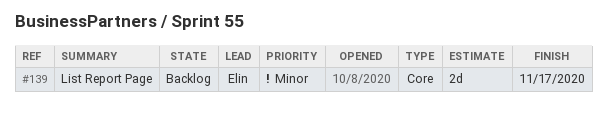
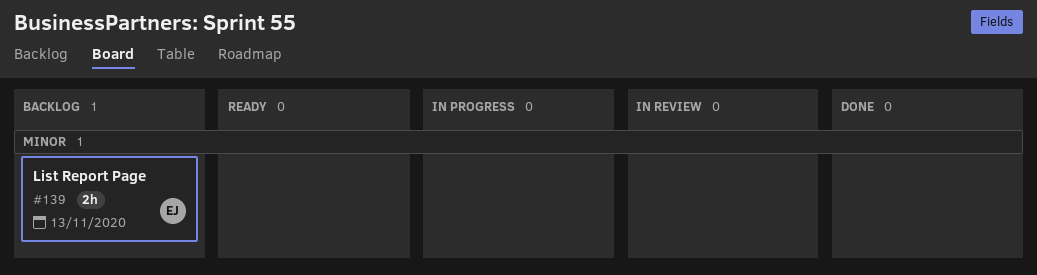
#139, estimate: 2d -> 2h
#139, due: Nov 17 -> Nov 13

